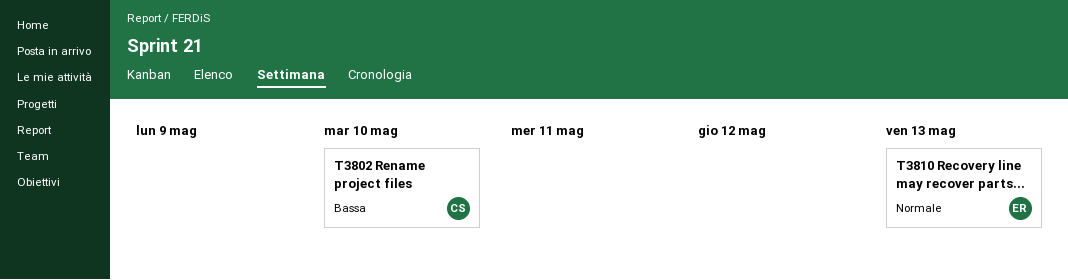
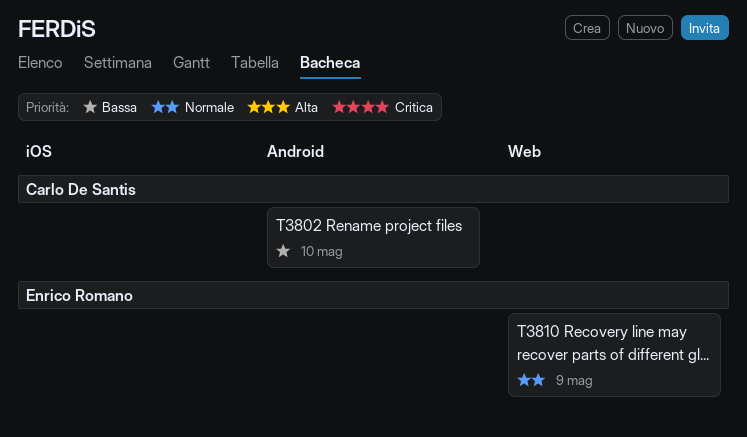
T3810, due: May 13 -> May 9

